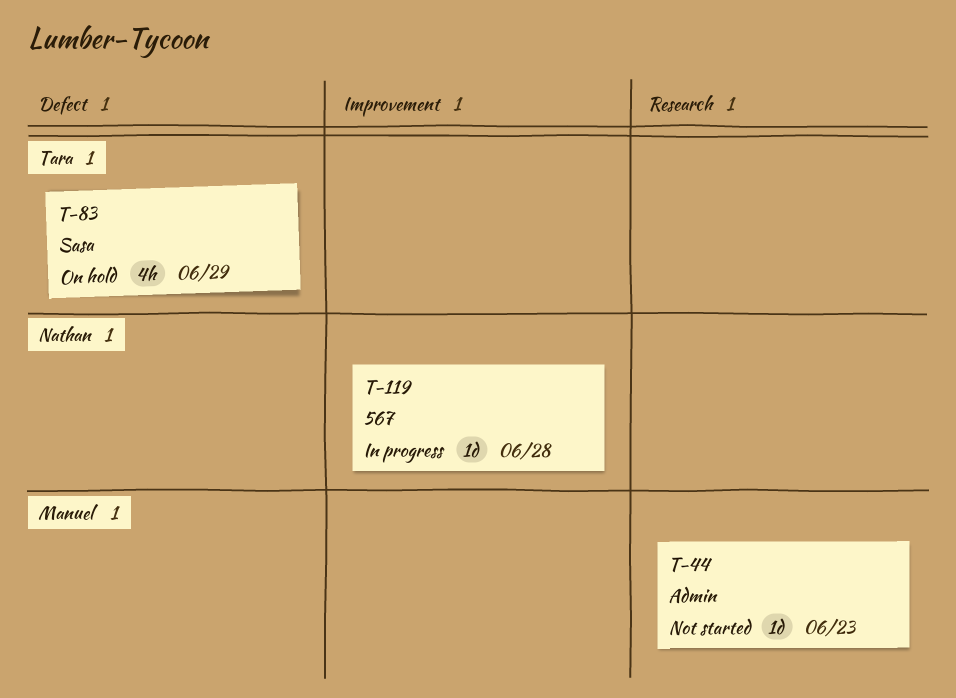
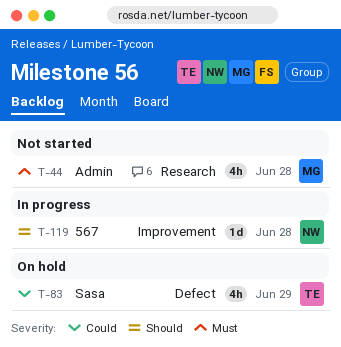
T-44, estimate: 1d -> 4h
T-44, due: Jun 23 -> Jun 28

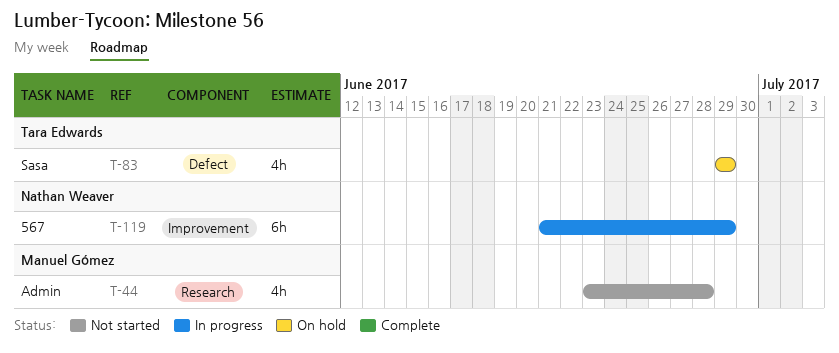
T-119, estimate: 1d -> 6h
T-119, due: Jun 28 -> Jun 29

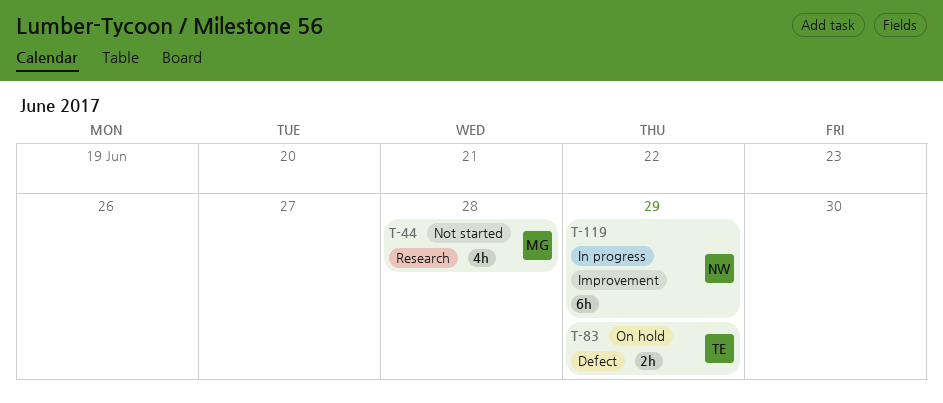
T-83, estimate: 4h -> 2h

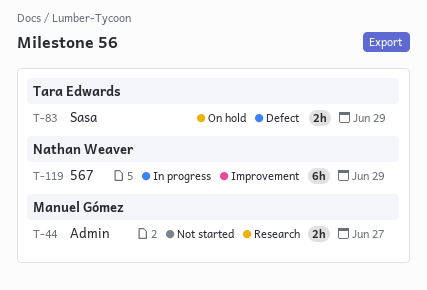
T-44, estimate: 4h -> 2h
T-44, due: Jun 28 -> Jun 27

